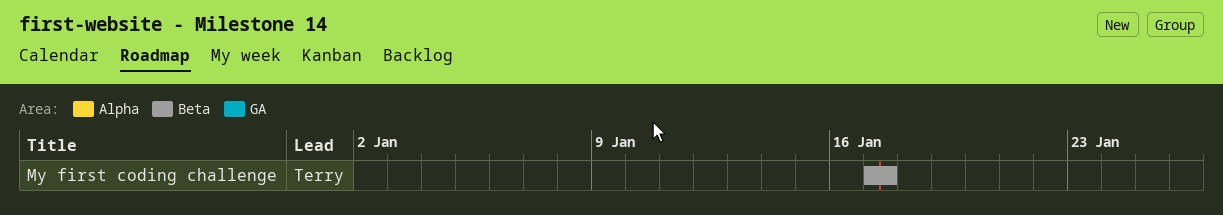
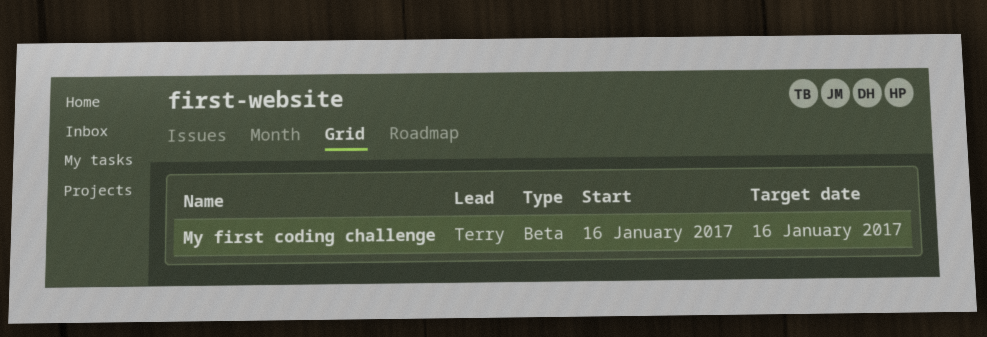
My first coding challenge, start: Jan 17 -> Jan 16
My first coding challenge, due: Jan 17 -> Jan 16

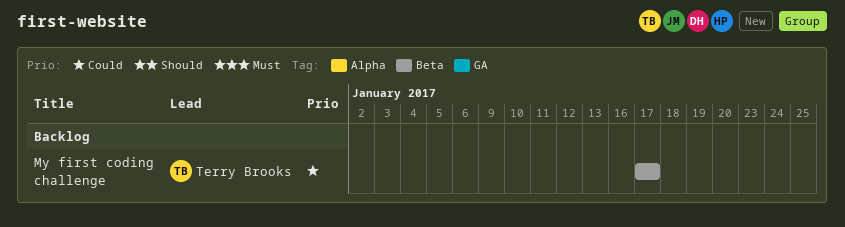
My first coding challenge, start: Jan 16 -> Jan 17
My first coding challenge, due: Jan 16 -> Jan 17

